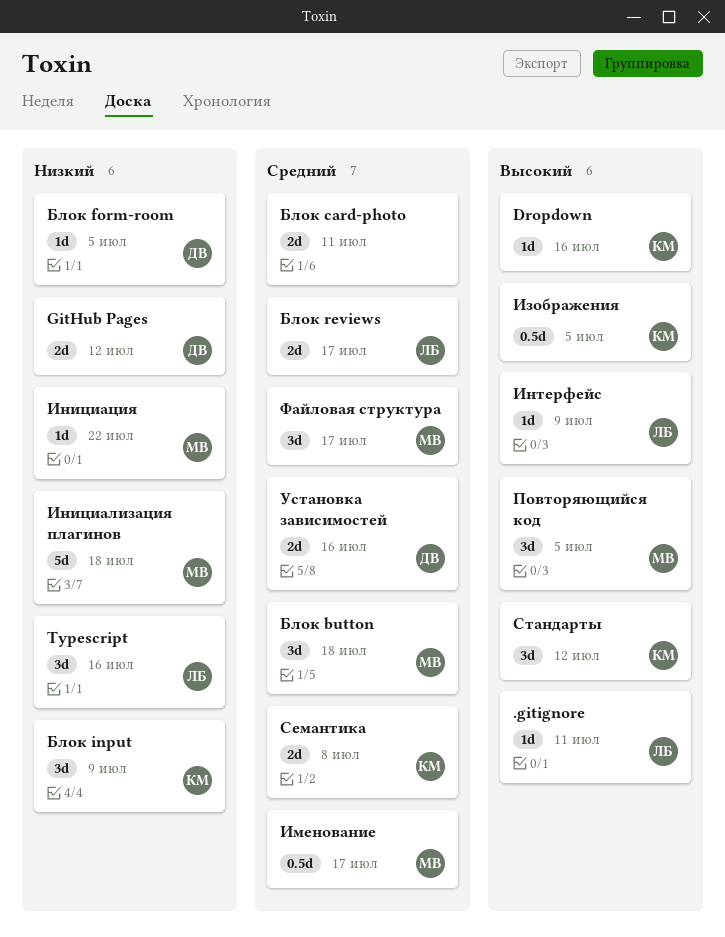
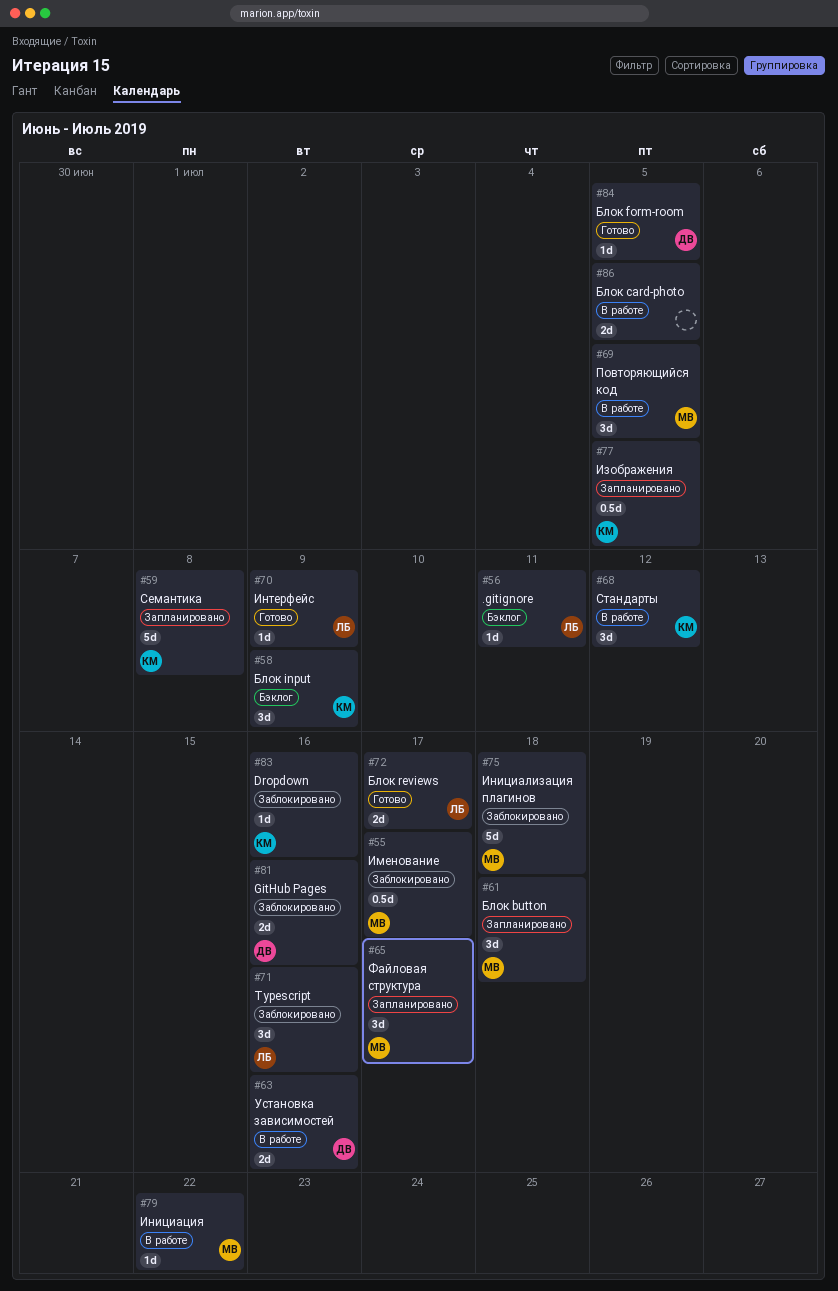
GitHub Pages, due: Jul 12 -> Jul 16
Блок card-photo, due: Jul 11 -> Jul 5
Семантика, estimate: 2d -> 5d

